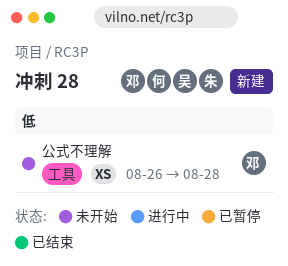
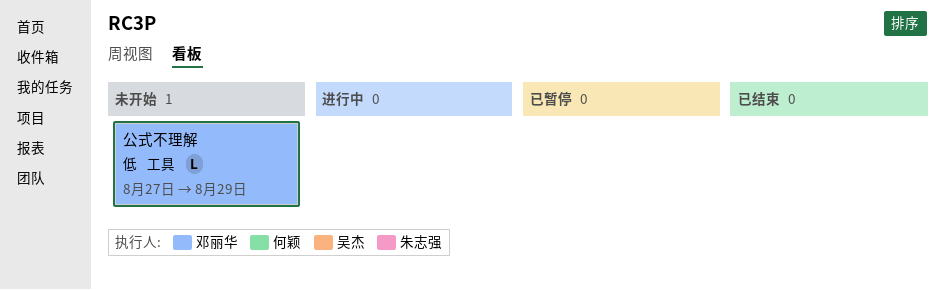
公式不理解, estimate: XS -> L
公式不理解, start: Aug 26 -> Aug 27
公式不理解, due: Aug 28 -> Aug 29

